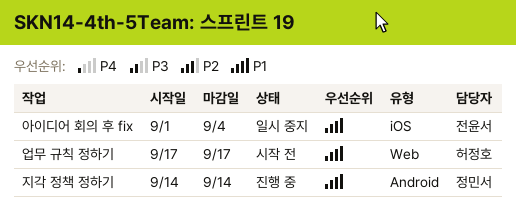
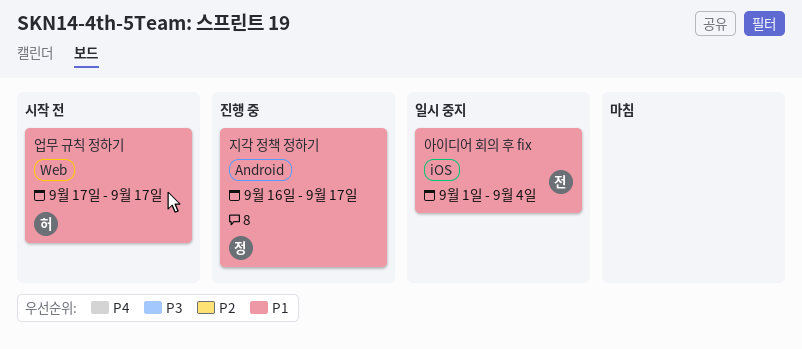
지각 정책 정하기, start: Sep 14 -> Sep 16
지각 정책 정하기, due: Sep 14 -> Sep 17

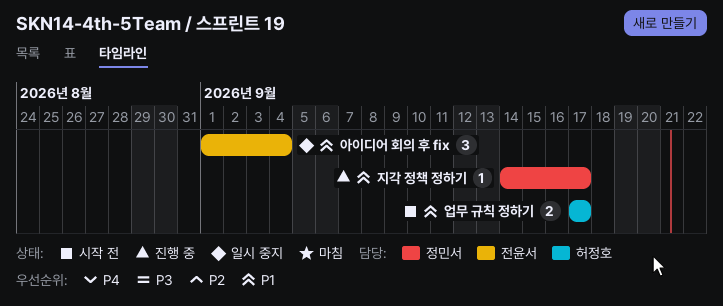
지각 정책 정하기, start: Sep 16 -> Sep 14

